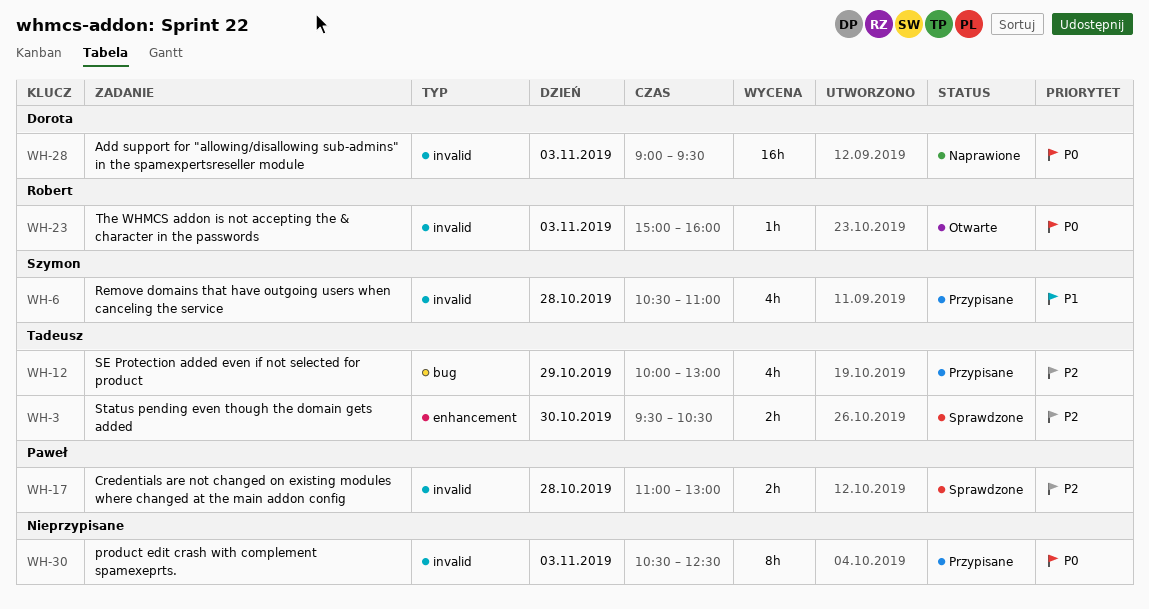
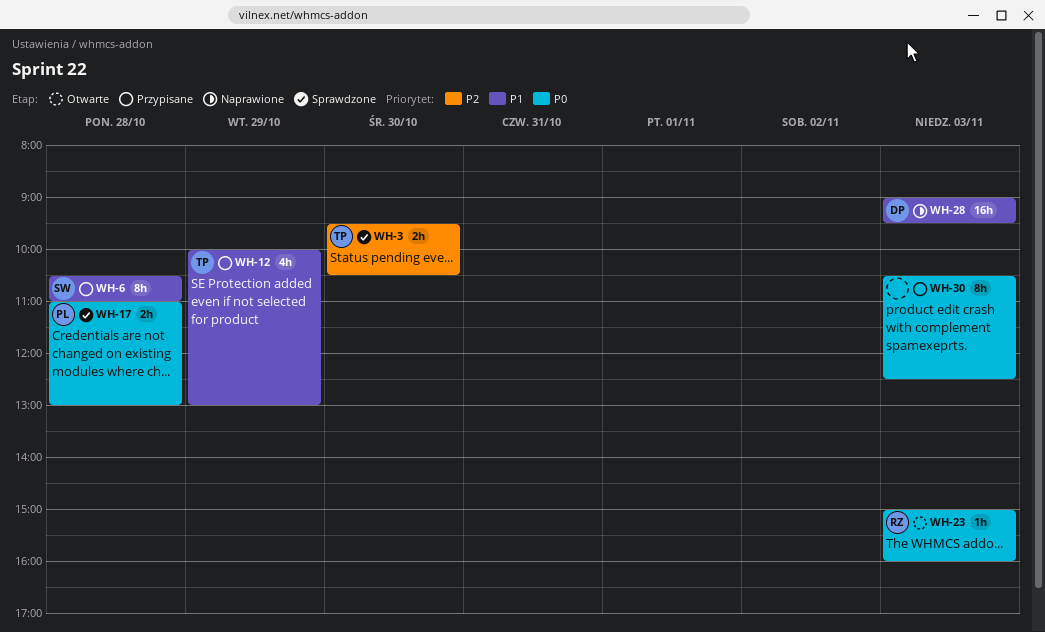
WH-6, estimate: 4h -> 8h
WH-12, priority: P2 -> P1
WH-17, priority: P2 -> P0
WH-28, priority: P0 -> P1

